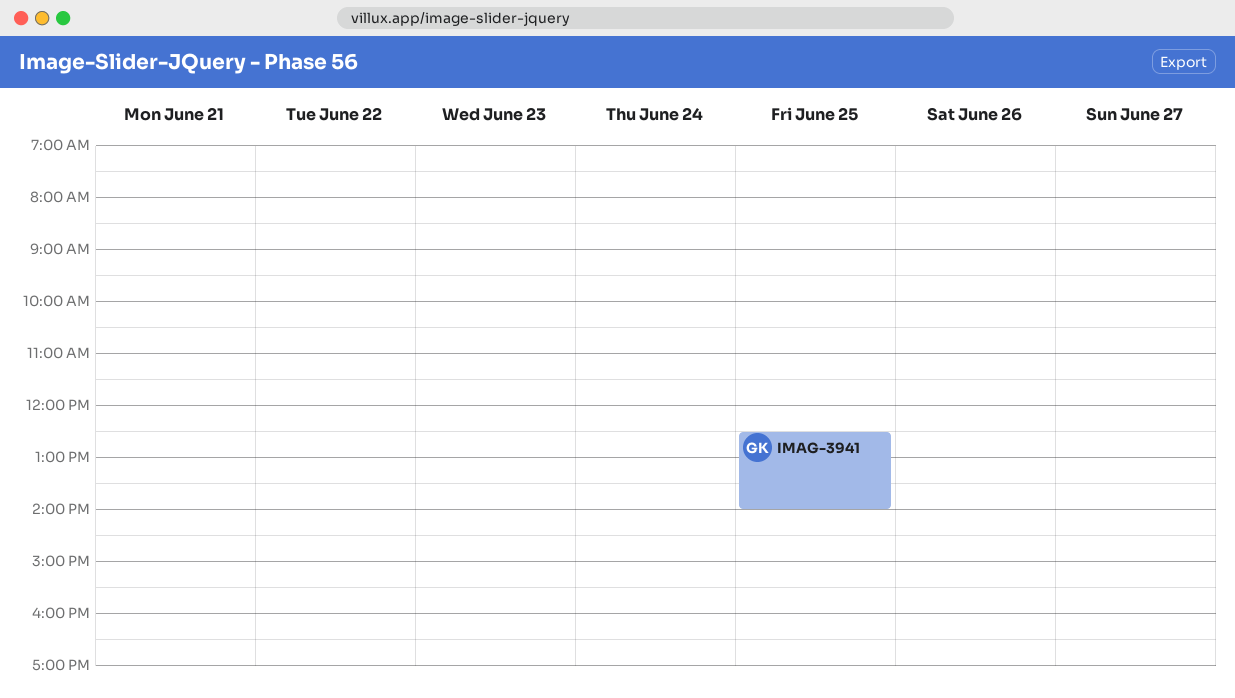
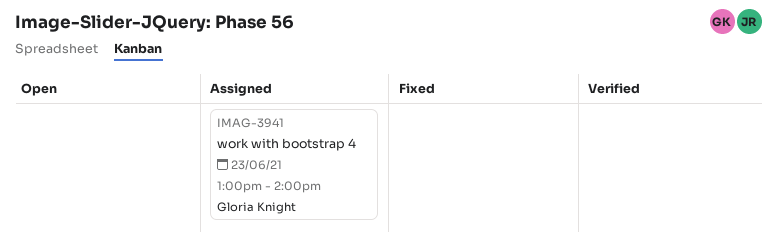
IMAG-3941, day: Jun 25 -> Jun 23
IMAG-3941, begins: 12:30 -> 13:00

